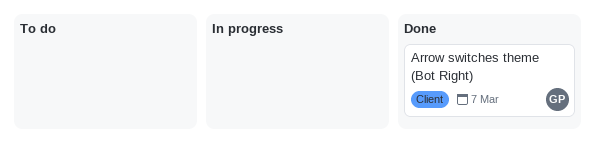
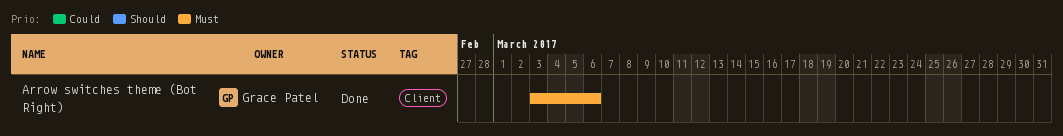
Arrow switches theme (Bot Right), due: Mar 7 -> Mar 6

